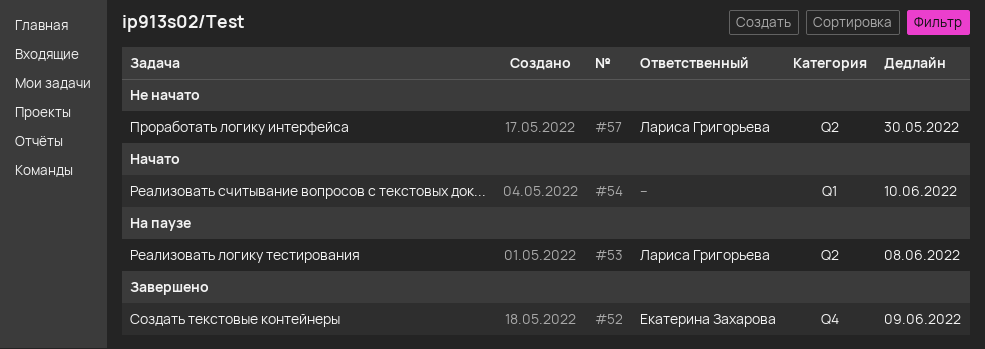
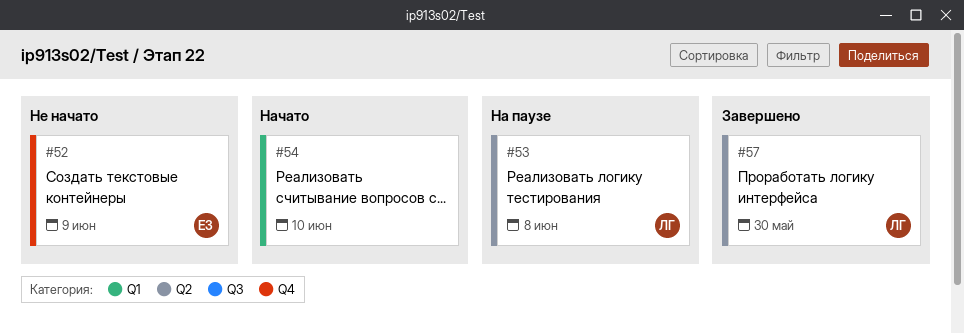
#52, status: Завершено -> Не начато
#57, status: Не начато -> Завершено

